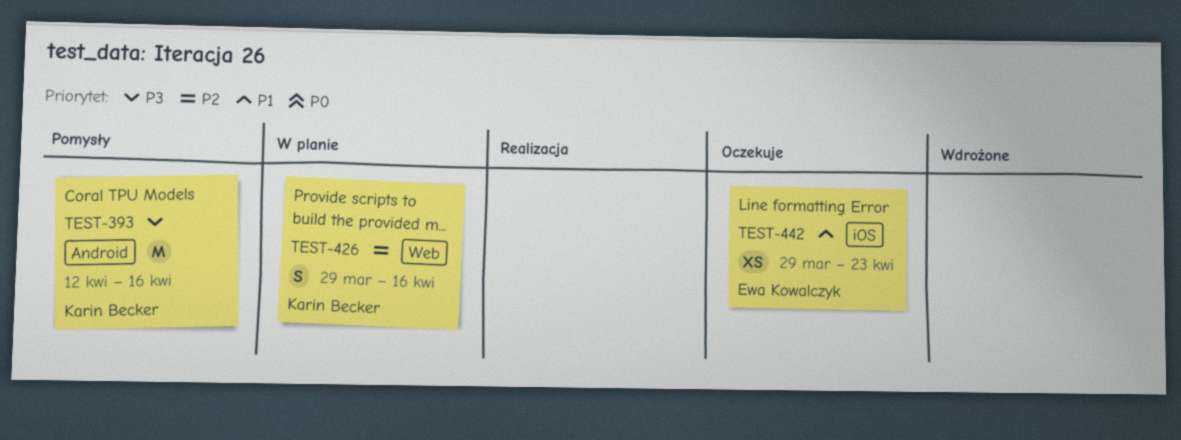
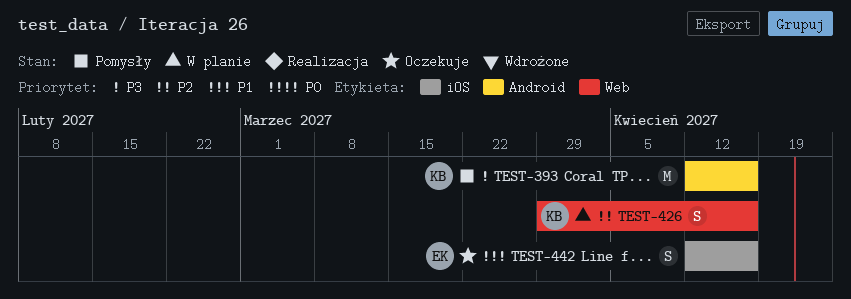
TEST-442, estimate: XS -> S
TEST-442, start: Mar 29 -> Apr 12
TEST-442, due: Apr 23 -> Apr 16

